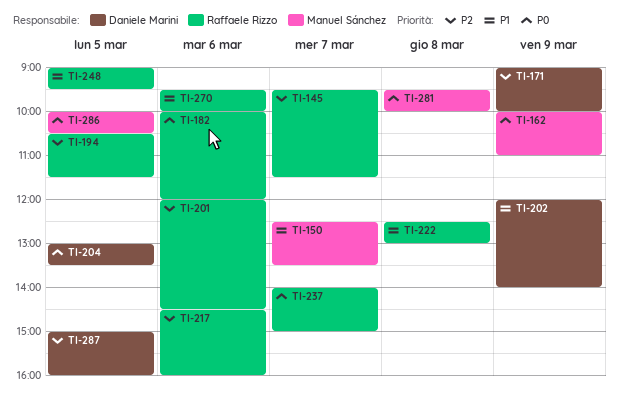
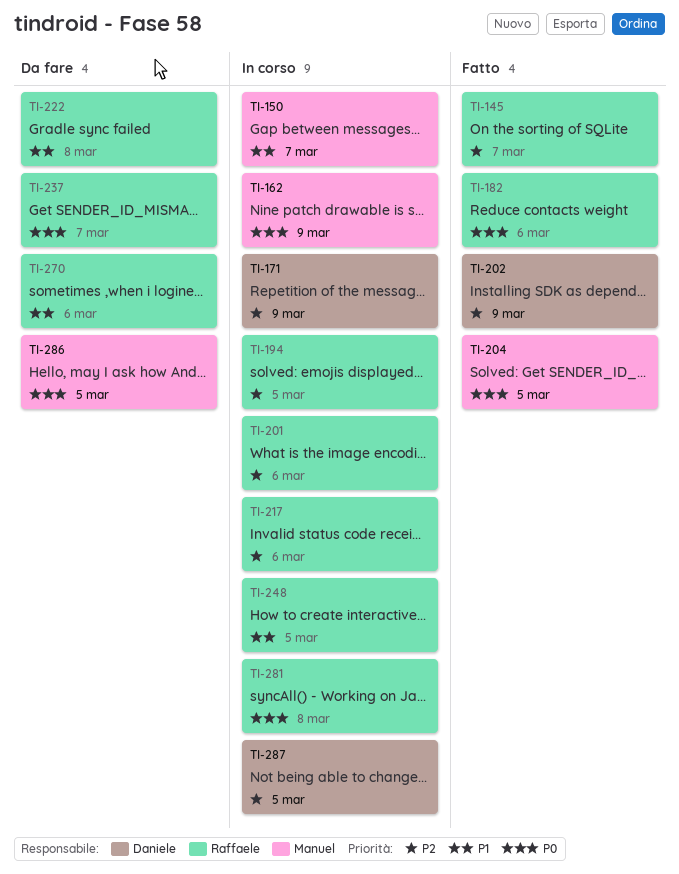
TI-202, priority: P1 -> P2
TI-204, owner: Daniele Marini -> Manuel Sánchez
TI-281, owner: Manuel Sánchez -> Raffaele Rizzo

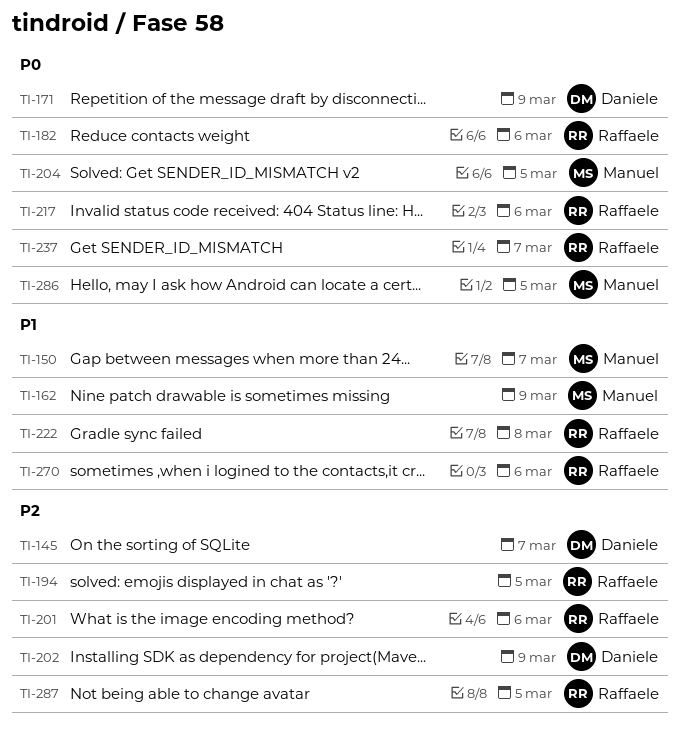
TI-145, owner: Raffaele -> Daniele
TI-162, priority: P0 -> P1
TI-171, priority: P2 -> P0
TI-217, priority: P2 -> P0
TI-248: present -> none
TI-281: present -> none
TI-287, owner: Daniele -> Raffaele

